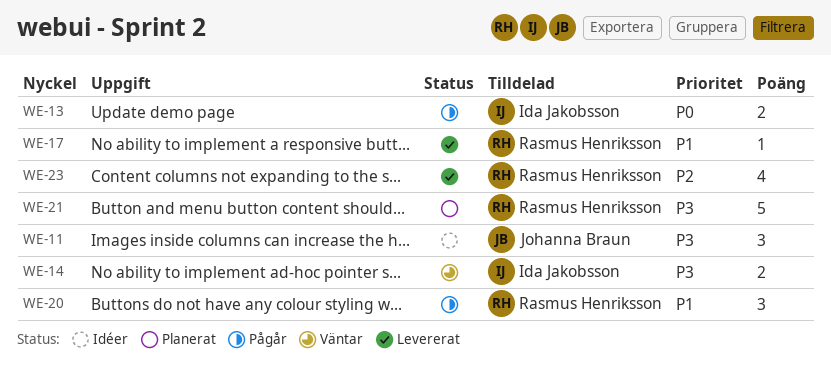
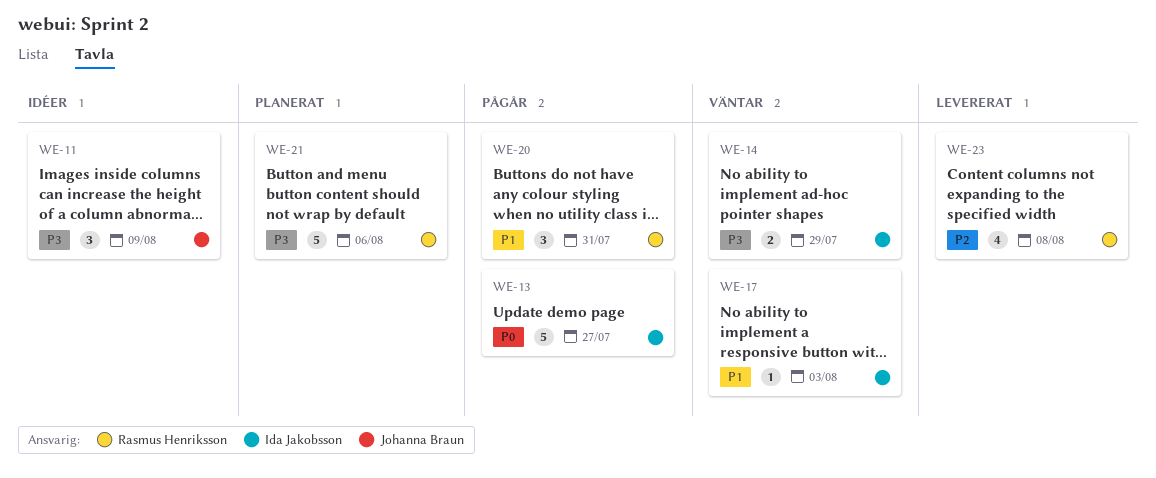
WE-13, estimate: 2 -> 5
WE-17, status: Levererat -> Väntar
WE-17, owner: Rasmus Henriksson -> Ida Jakobsson

